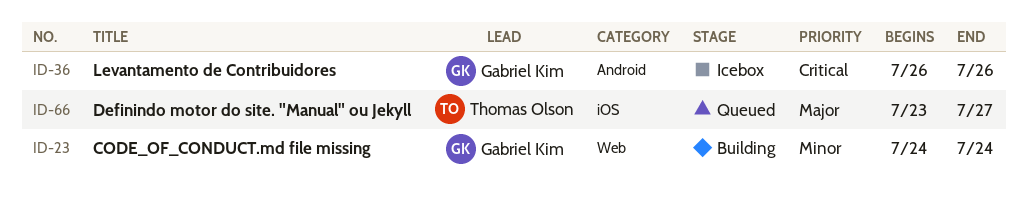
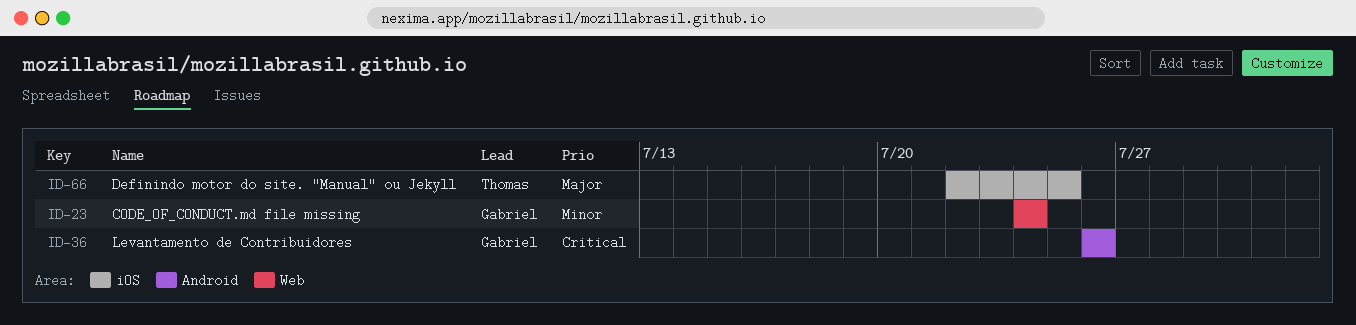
ID-66, start: Jul 23 -> Jul 22
ID-66, due: Jul 27 -> Jul 25

